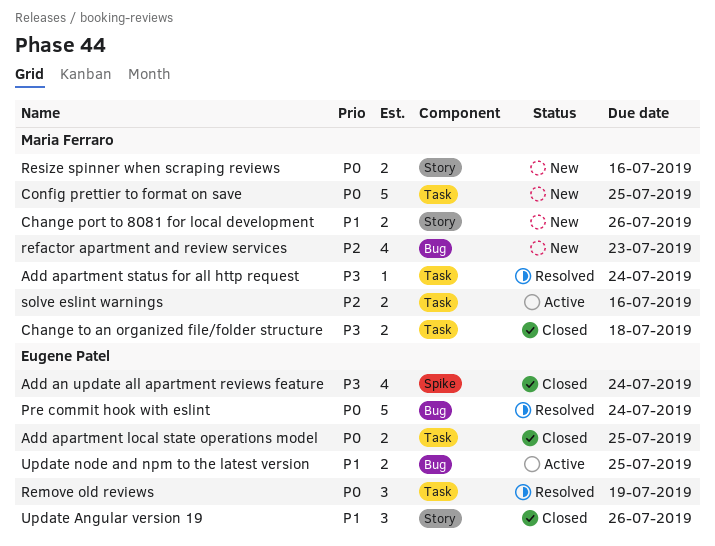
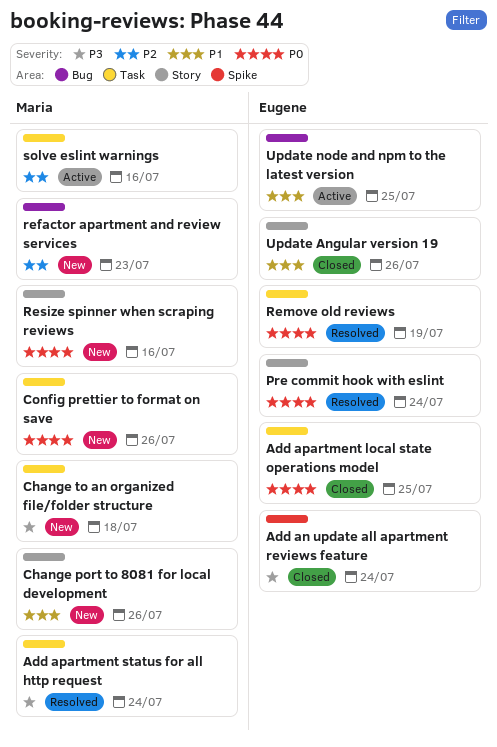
Change to an organized file/folder structure, status: Closed -> New
Config prettier to format on save, due: Jul 25 -> Jul 26
Pre commit hook with eslint, label: Bug -> Story

